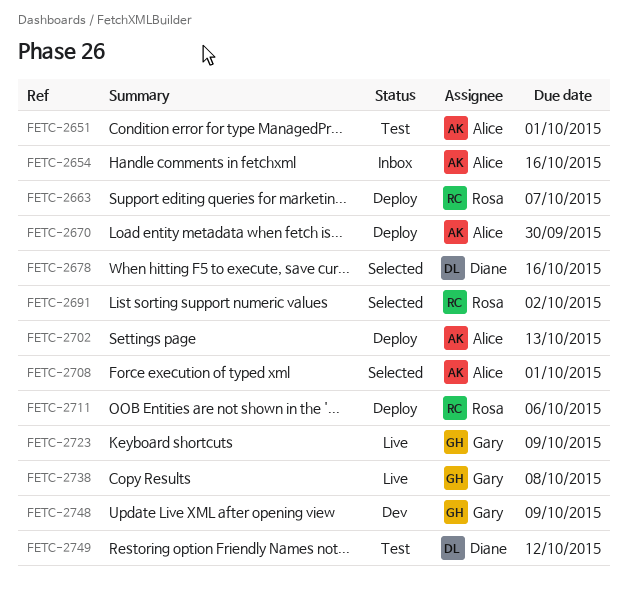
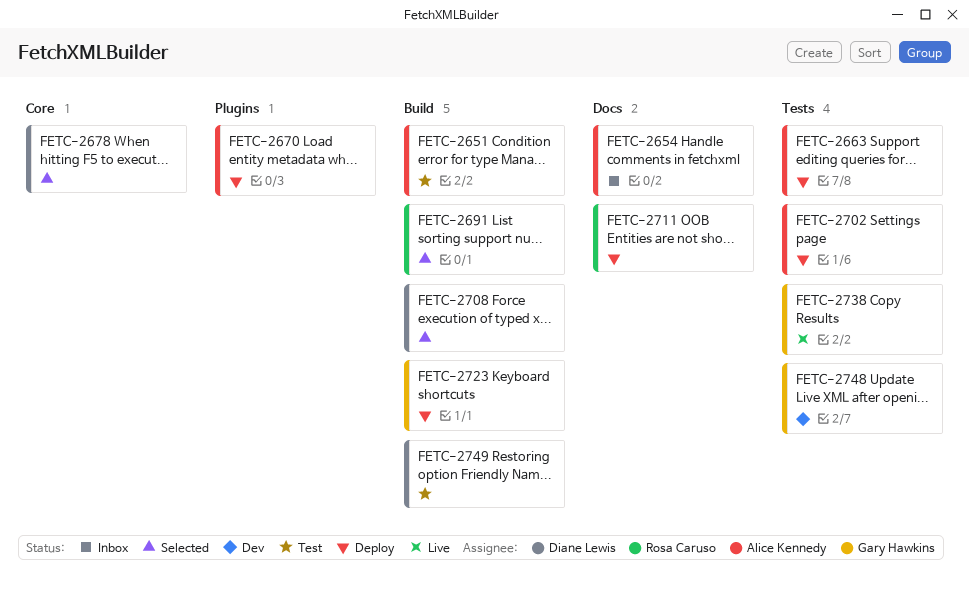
FETC-2663, owner: Rosa Caruso -> Alice Kennedy
FETC-2708, owner: Alice Kennedy -> Diane Lewis
FETC-2723, status: Live -> Deploy

